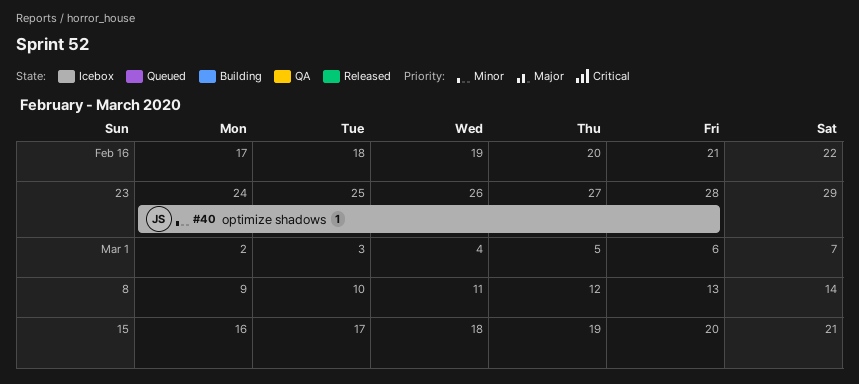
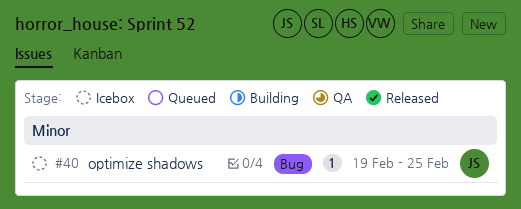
#40, start: Feb 24 -> Feb 19
#40, due: Feb 28 -> Feb 25

